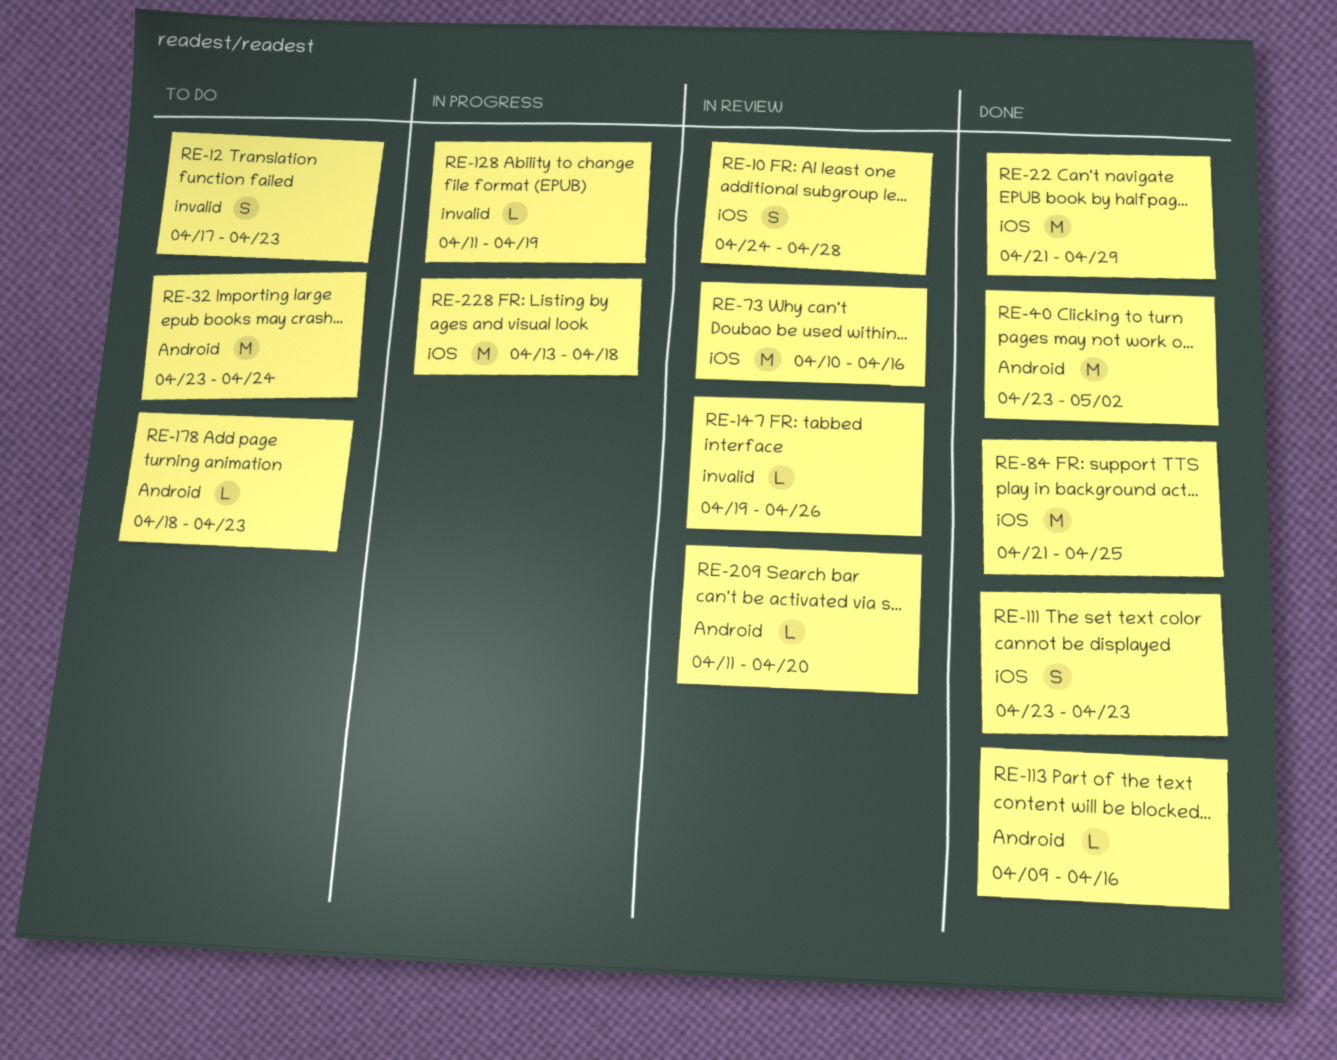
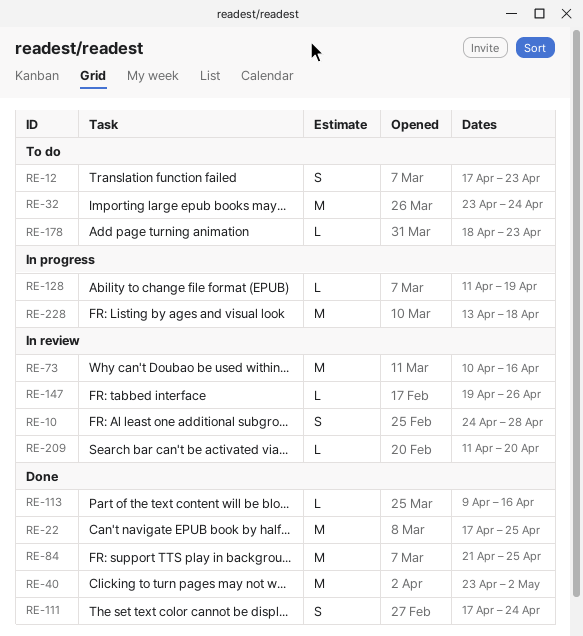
RE-22, start: Apr 21 -> Apr 17
RE-22, due: Apr 29 -> Apr 25
RE-111, start: Apr 23 -> Apr 17
RE-111, due: Apr 23 -> Apr 24

